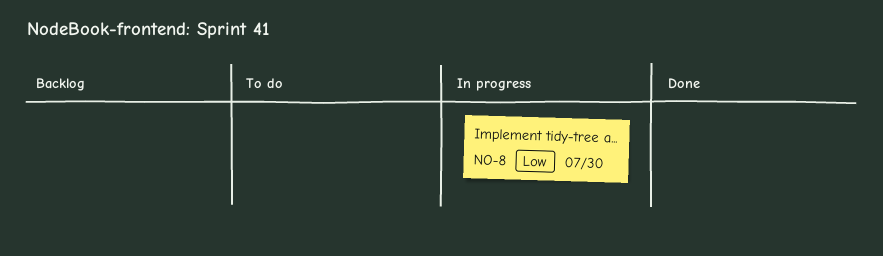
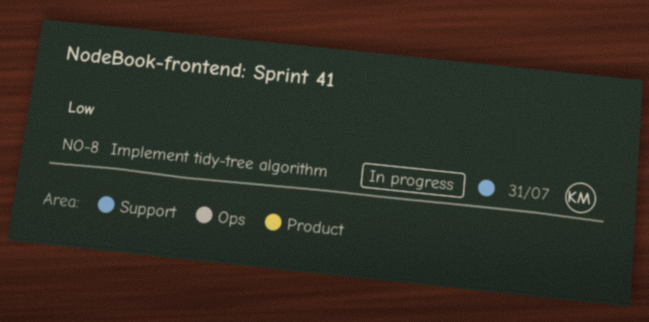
NO-8, due: Jul 30 -> Jul 31

